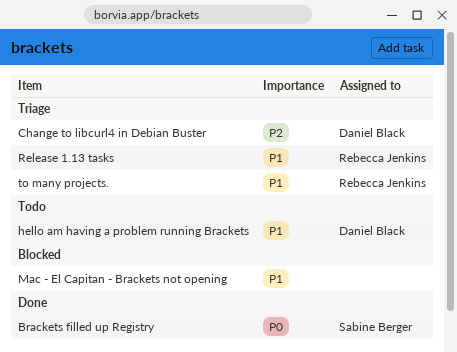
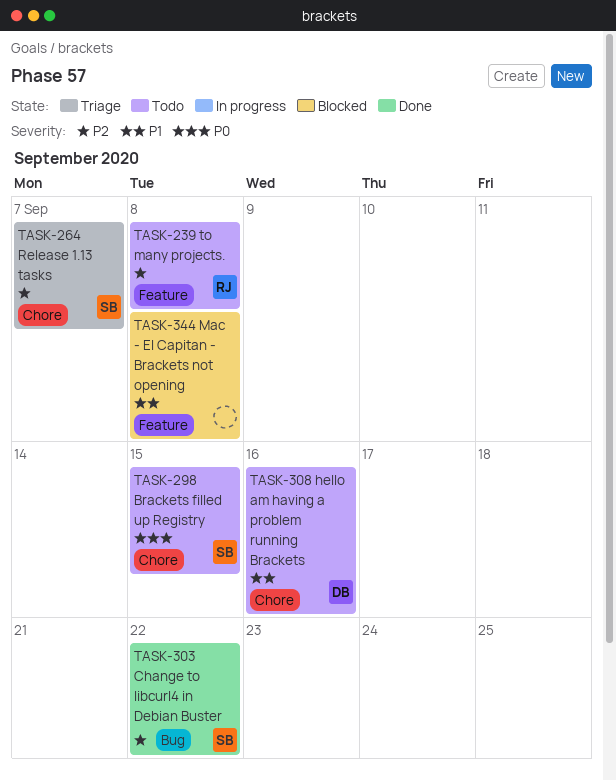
Brackets filled up Registry, status: Done -> Todo
Change to libcurl4 in Debian Buster, status: Triage -> Done
Change to libcurl4 in Debian Buster, owner: Daniel Black -> Sabine Berger
Release 1.13 tasks, owner: Rebecca Jenkins -> Sabine Berger
Release 1.13 tasks, priority: P1 -> P2
to many projects., status: Triage -> Todo
to many projects., priority: P1 -> P2

